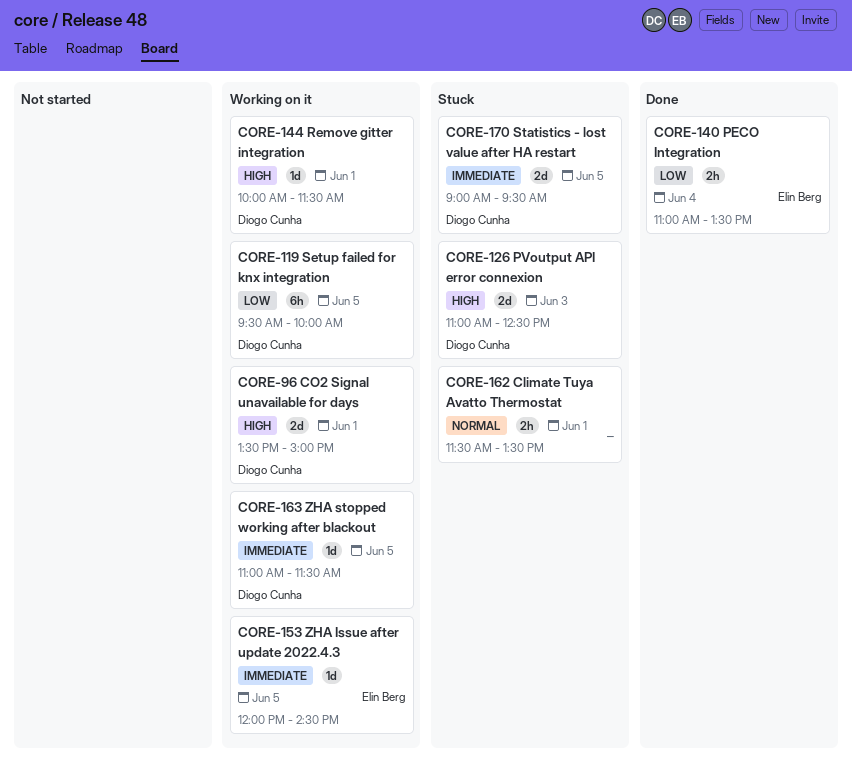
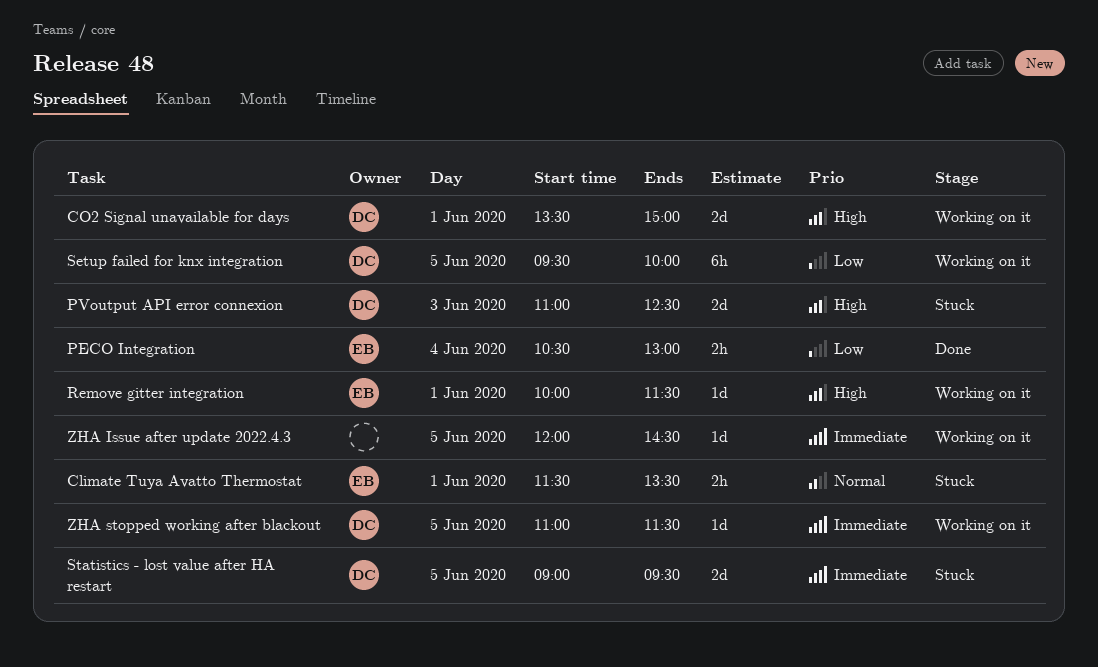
Climate Tuya Avatto Thermostat, owner: none -> Elin Berg
PECO Integration, begins: 11:00 -> 10:30
PECO Integration, ends: 13:30 -> 13:00
Remove gitter integration, owner: Diogo Cunha -> Elin Berg
ZHA Issue after update 2022.4.3, owner: Elin Berg -> none

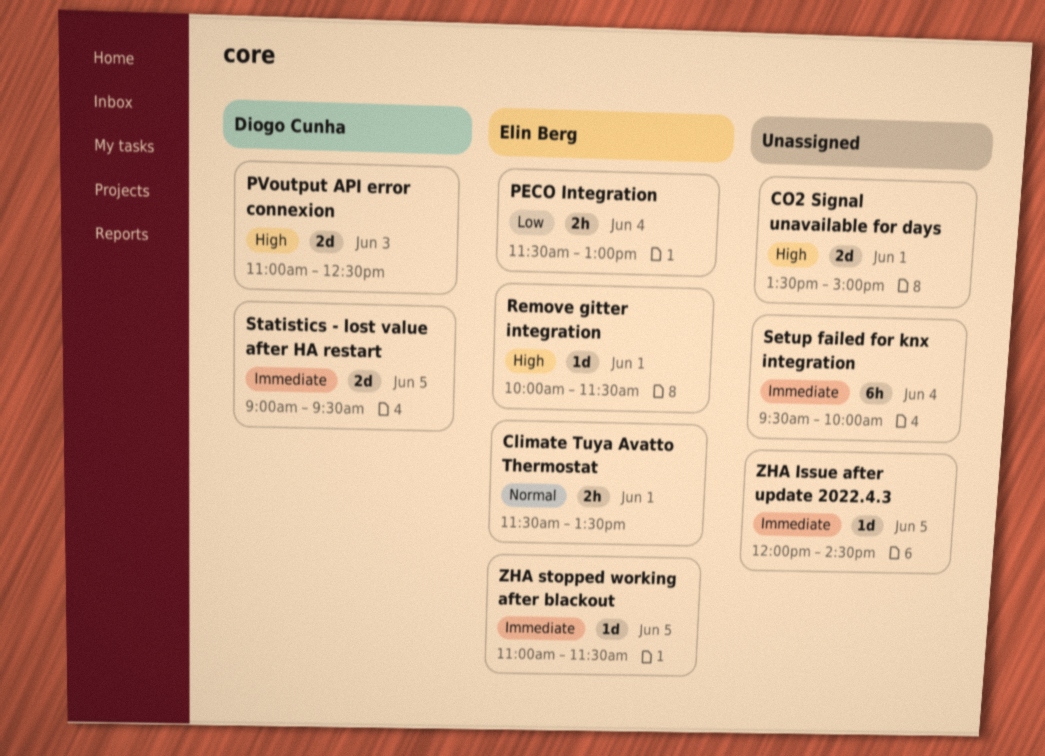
CO2 Signal unavailable for days, owner: Diogo Cunha -> none
PECO Integration, begins: 10:30 -> 11:30
Setup failed for knx integration, owner: Diogo Cunha -> none
Setup failed for knx integration, priority: Low -> Immediate
Setup failed for knx integration, day: Jun 5 -> Jun 4
ZHA stopped working after blackout, owner: Diogo Cunha -> Elin Berg

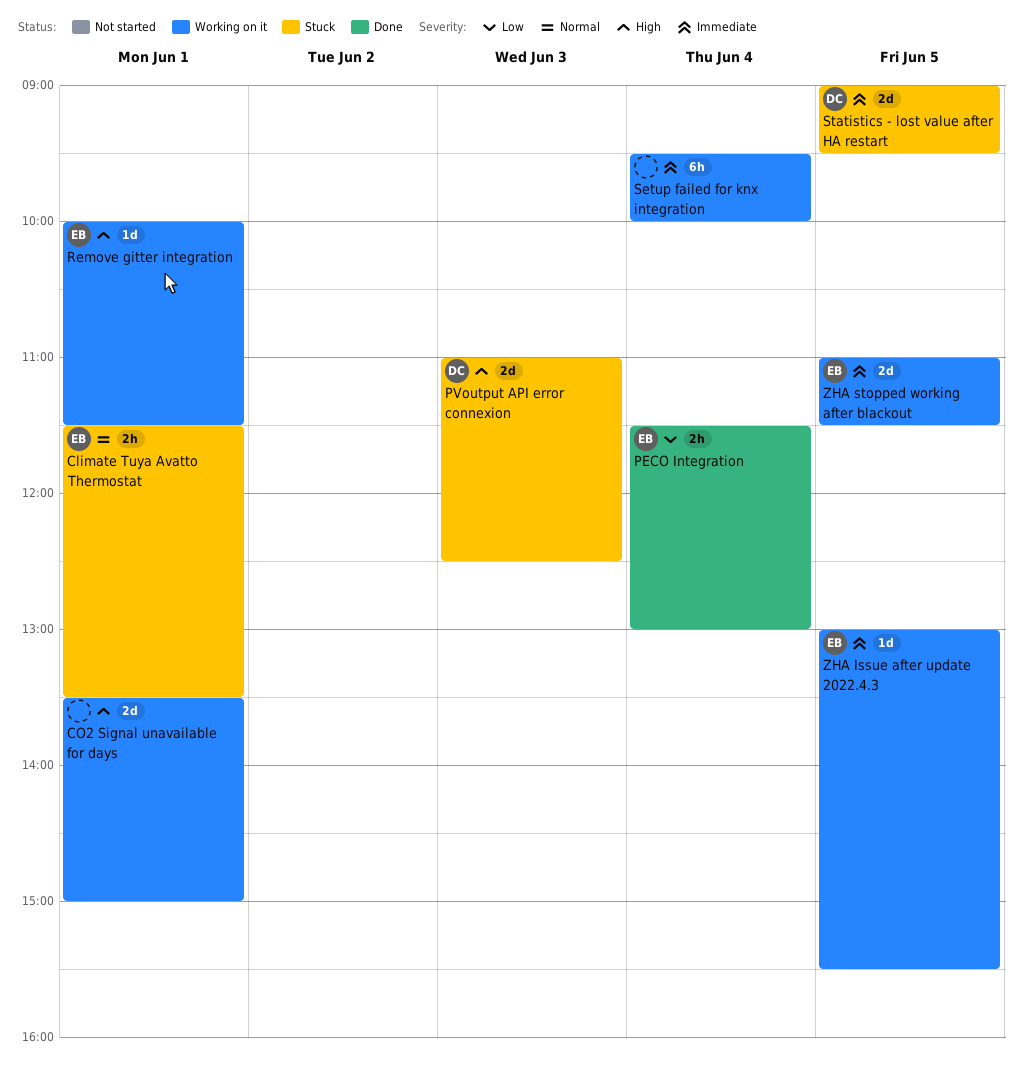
ZHA Issue after update 2022.4.3, owner: none -> Elin Berg
ZHA Issue after update 2022.4.3, begins: 12:00 -> 13:00
ZHA Issue after update 2022.4.3, ends: 14:30 -> 15:30
ZHA stopped working after blackout, estimate: 1d -> 2d

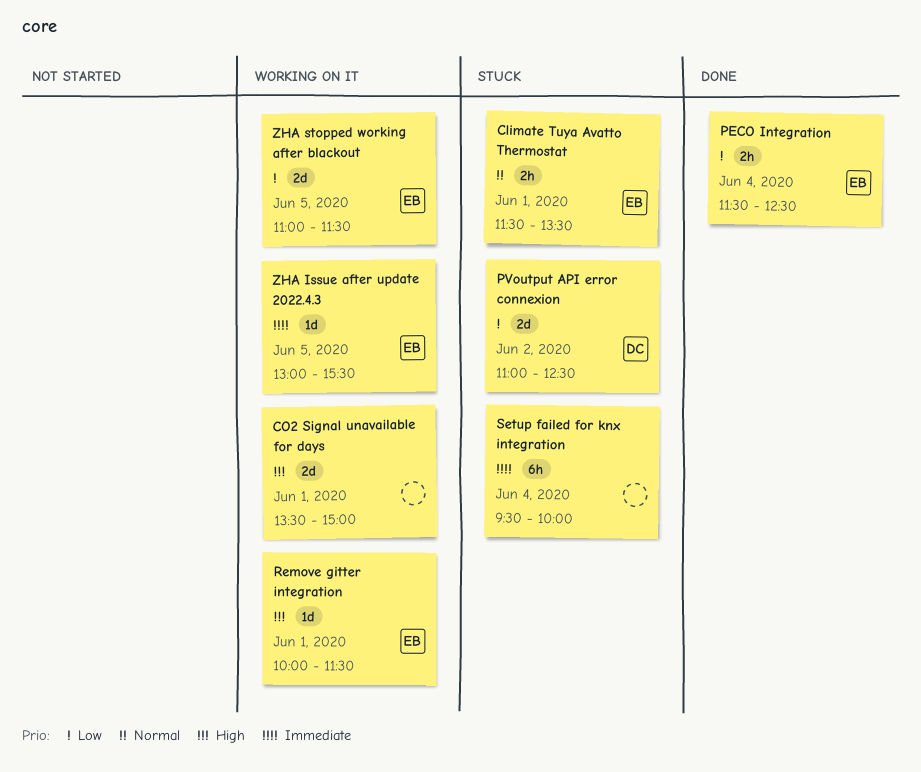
PECO Integration, ends: 13:00 -> 12:30
PVoutput API error connexion, priority: High -> Low
PVoutput API error connexion, day: Jun 3 -> Jun 2
Setup failed for knx integration, status: Working on it -> Stuck
Statistics - lost value after HA restart: present -> none
ZHA stopped working after blackout, priority: Immediate -> Low

